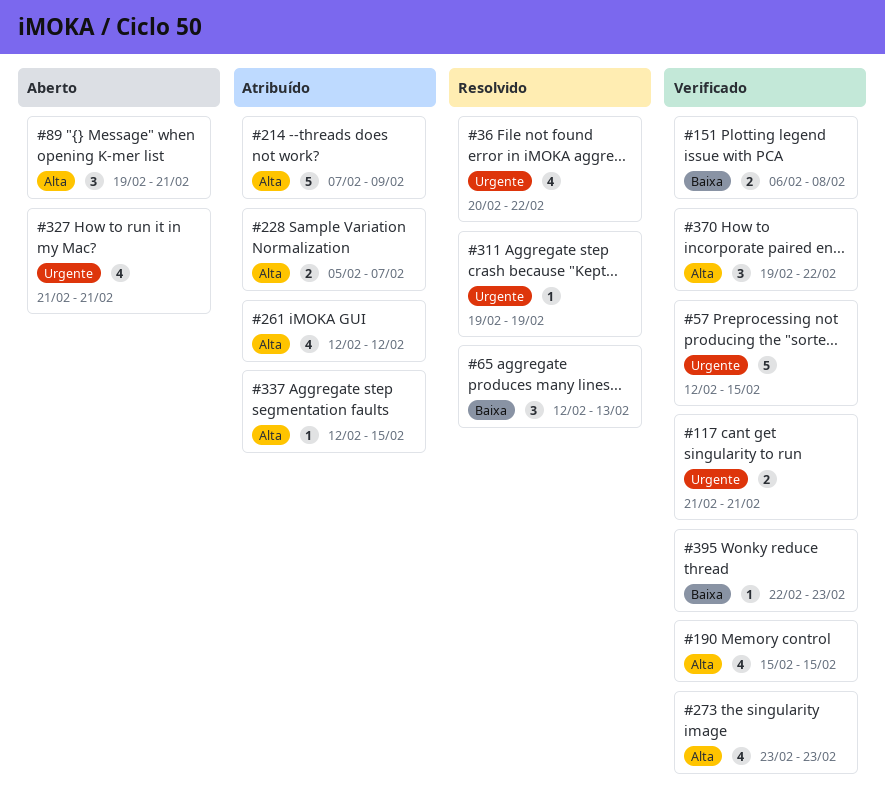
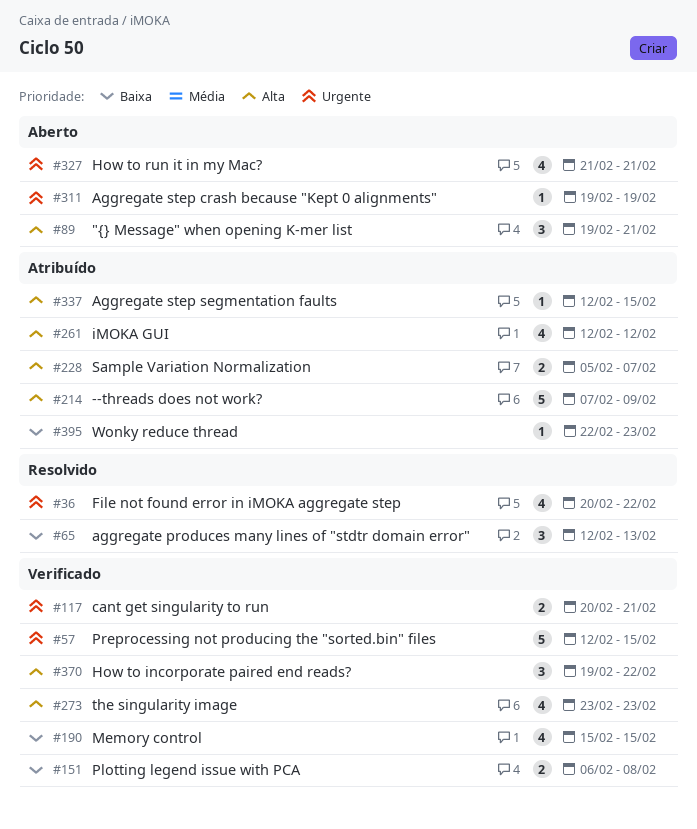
#117, start: Feb 21 -> Feb 20
#190, priority: Alta -> Baixa
#311, status: Resolvido -> Aberto
#395, status: Verificado -> Atribuído

